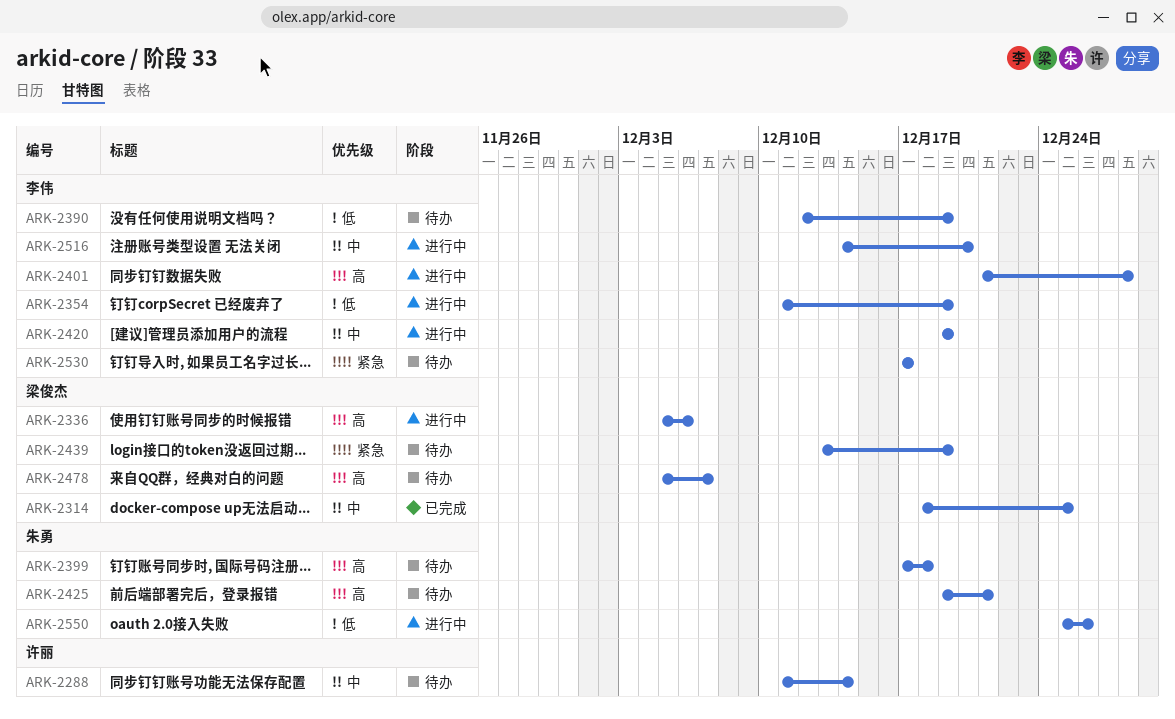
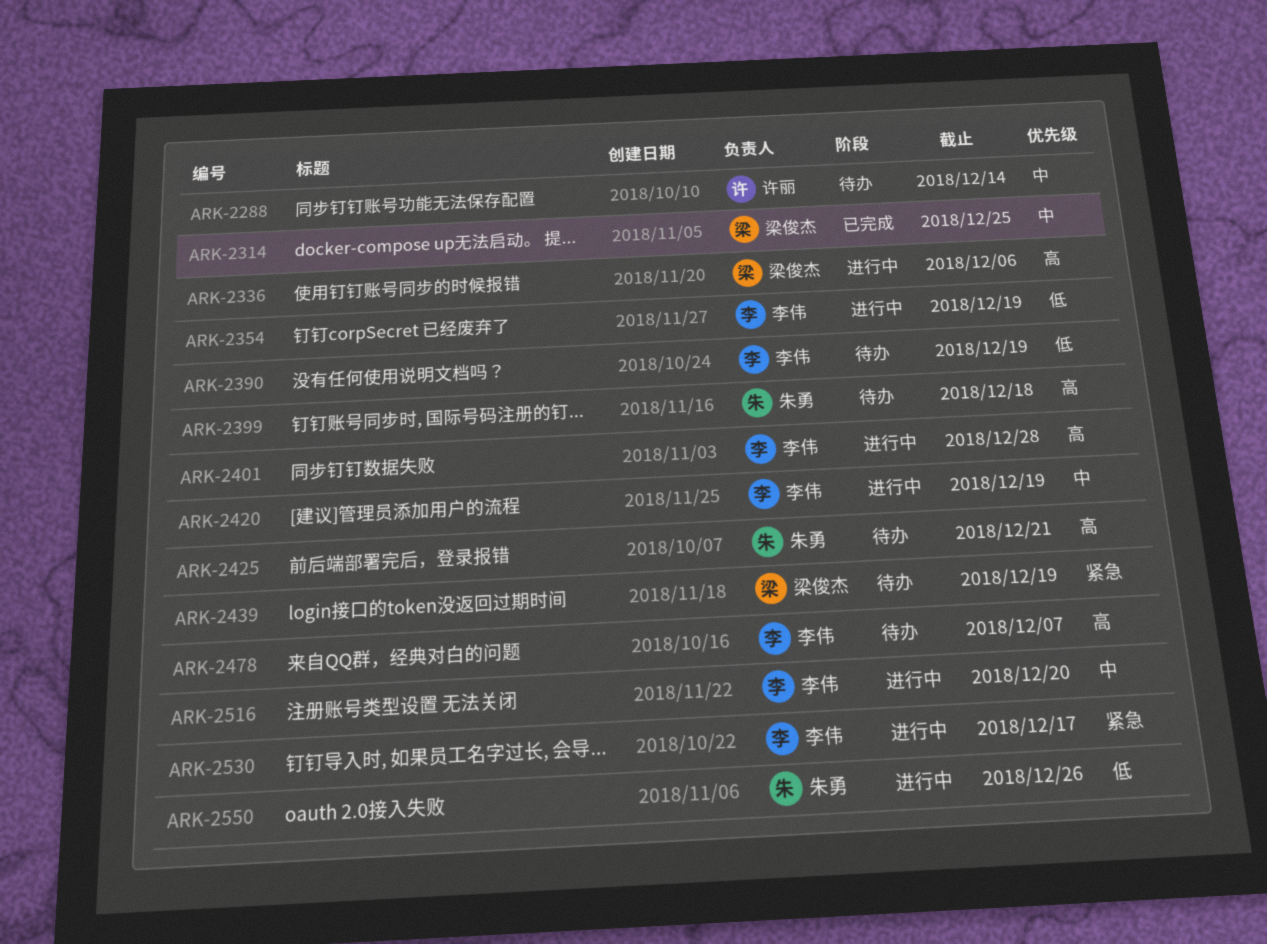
ARK-2478, owner: 梁俊杰 -> 李伟
ARK-2530, status: 待办 -> 进行中

